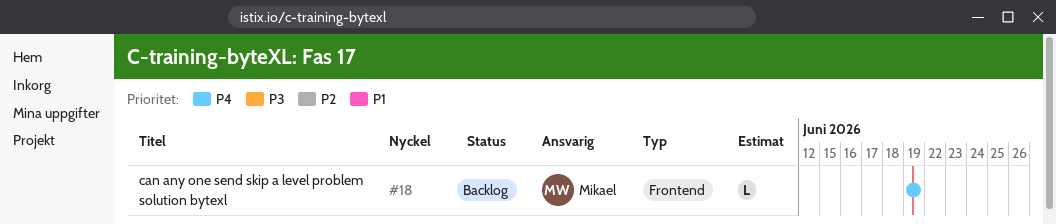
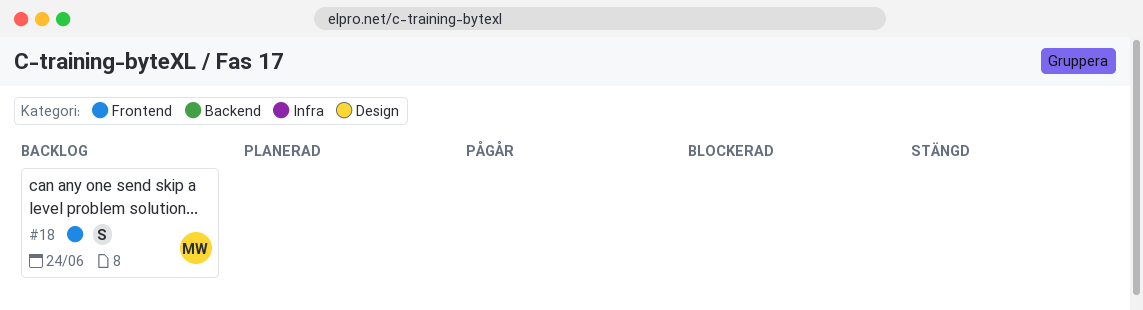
#18, estimate: L -> S
#18, due: Jun 19 -> Jun 24

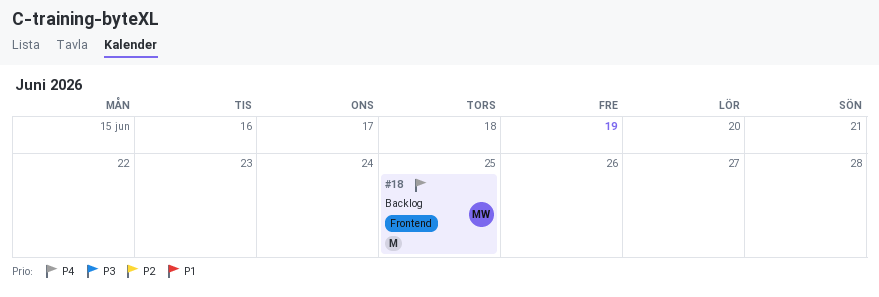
#18, estimate: S -> M
#18, due: Jun 24 -> Jun 25

